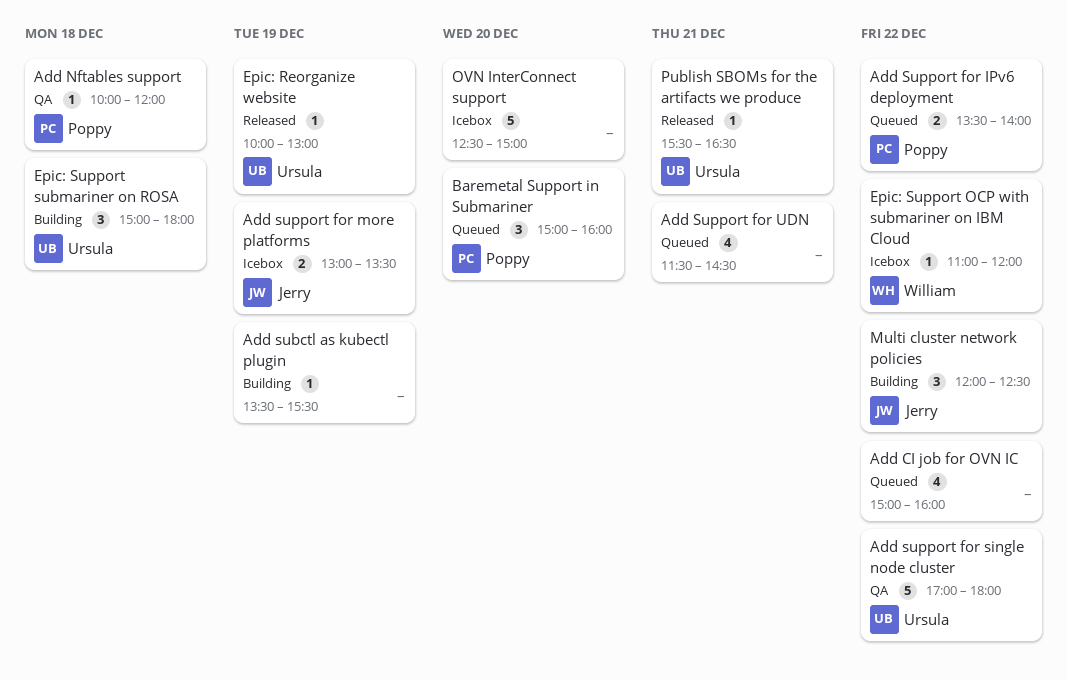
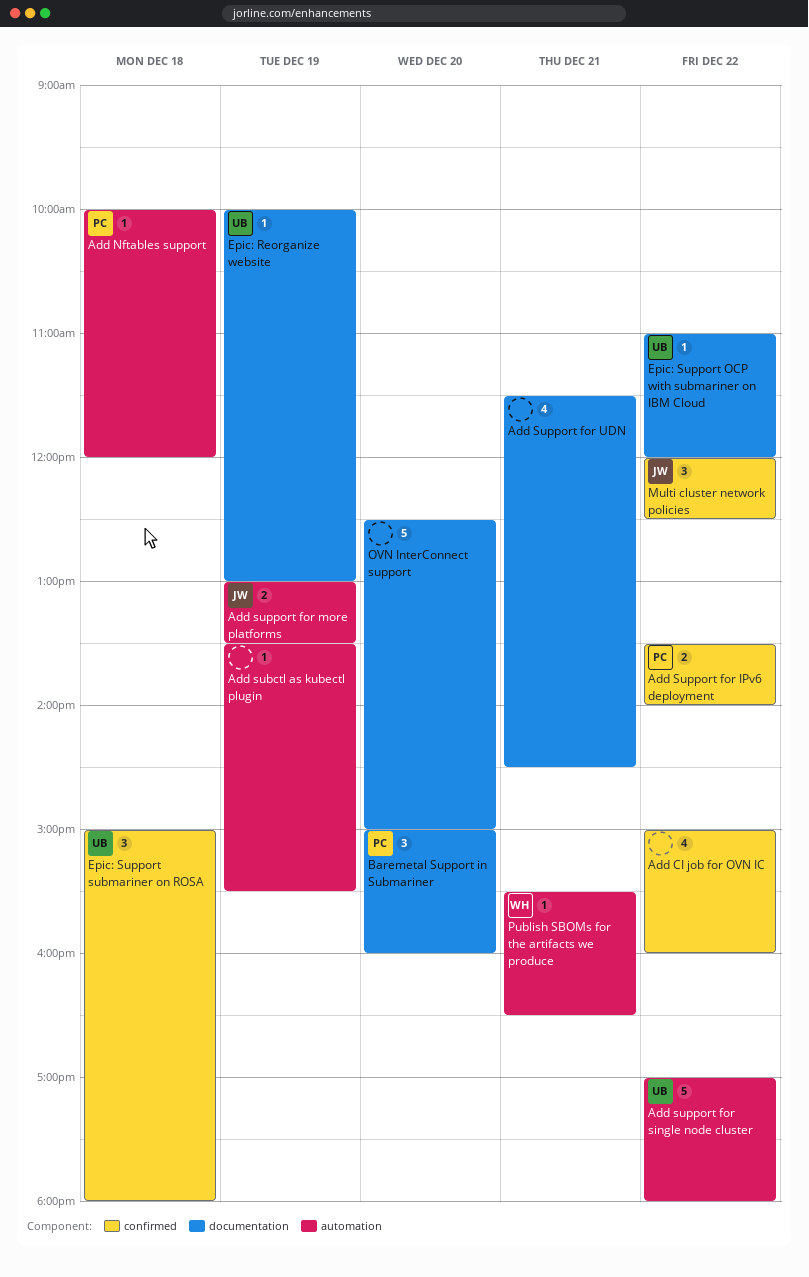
Epic: Support OCP with submariner on IBM Cloud, owner: William -> Ursula
Publish SBOMs for the artifacts we produce, owner: Ursula -> William

